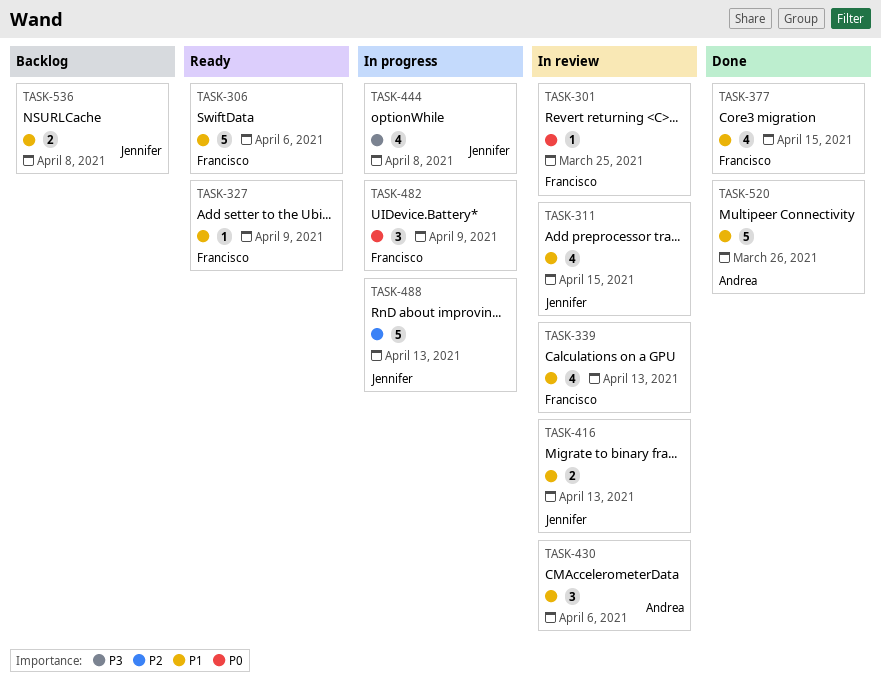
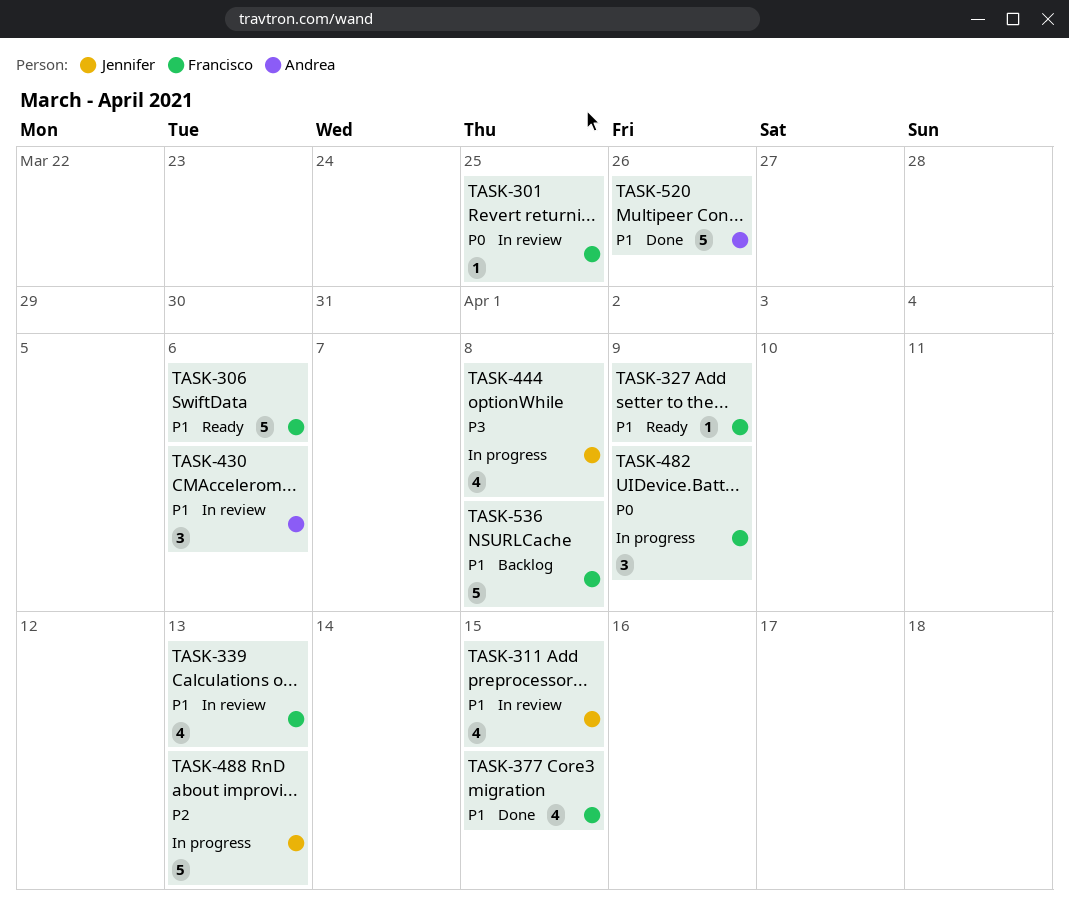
TASK-416: present -> none
TASK-536, owner: Jennifer -> Francisco
TASK-536, estimate: 2 -> 5

